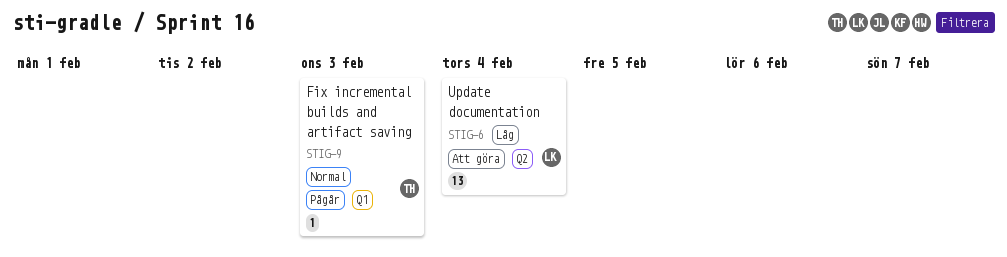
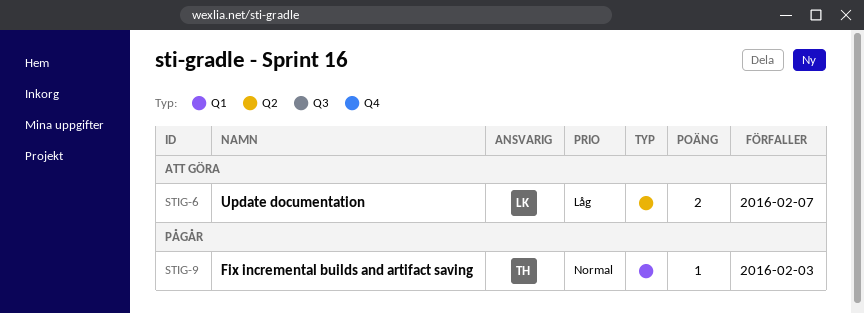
STIG-6, estimate: 13 -> 2
STIG-6, due: Feb 4 -> Feb 7

